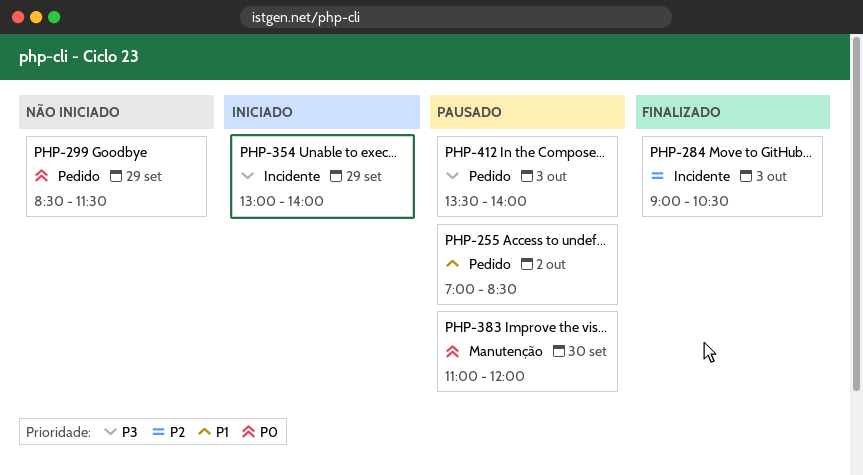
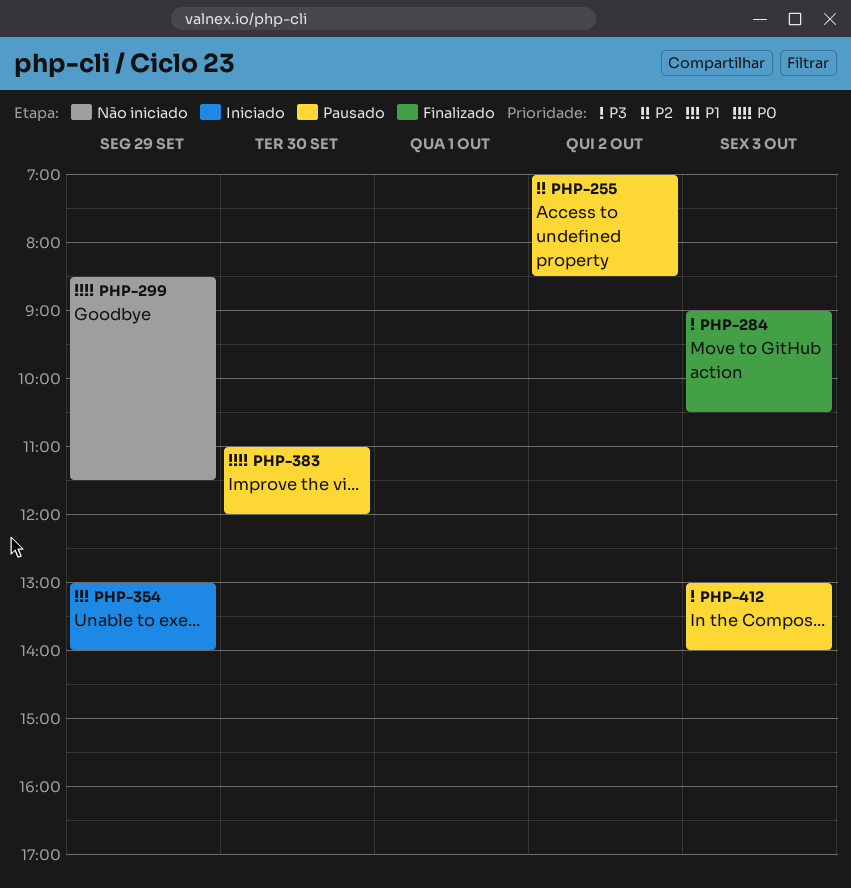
PHP-255, priority: P1 -> P2
PHP-284, priority: P2 -> P3
PHP-354, priority: P3 -> P1
PHP-412, begins: 13:30 -> 13:00

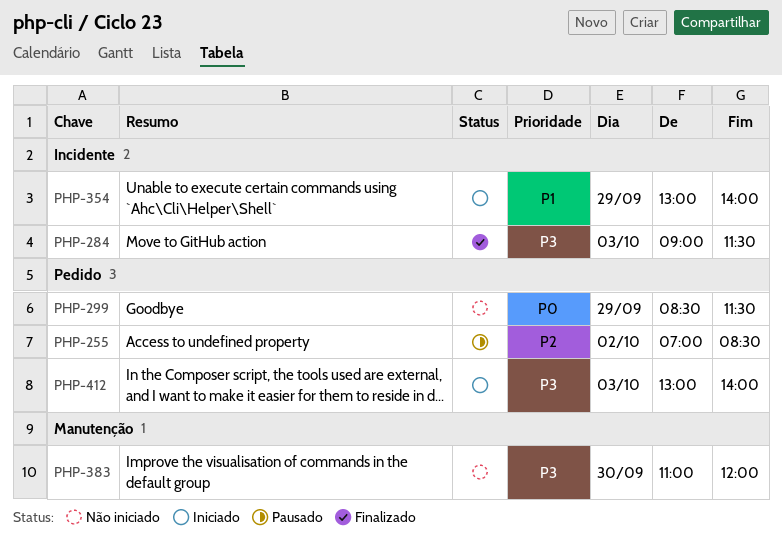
PHP-284, ends: 10:30 -> 11:30
PHP-383, status: Pausado -> Não iniciado
PHP-383, priority: P0 -> P3
PHP-412, status: Pausado -> Iniciado

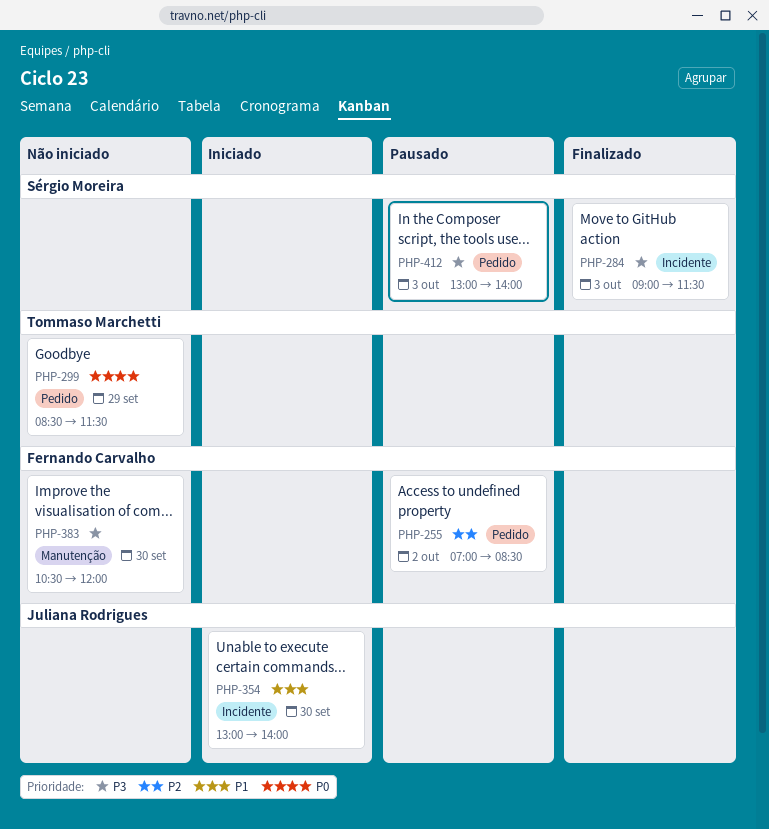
PHP-354, day: Sep 29 -> Sep 30
PHP-383, begins: 11:00 -> 10:30
PHP-412, status: Iniciado -> Pausado

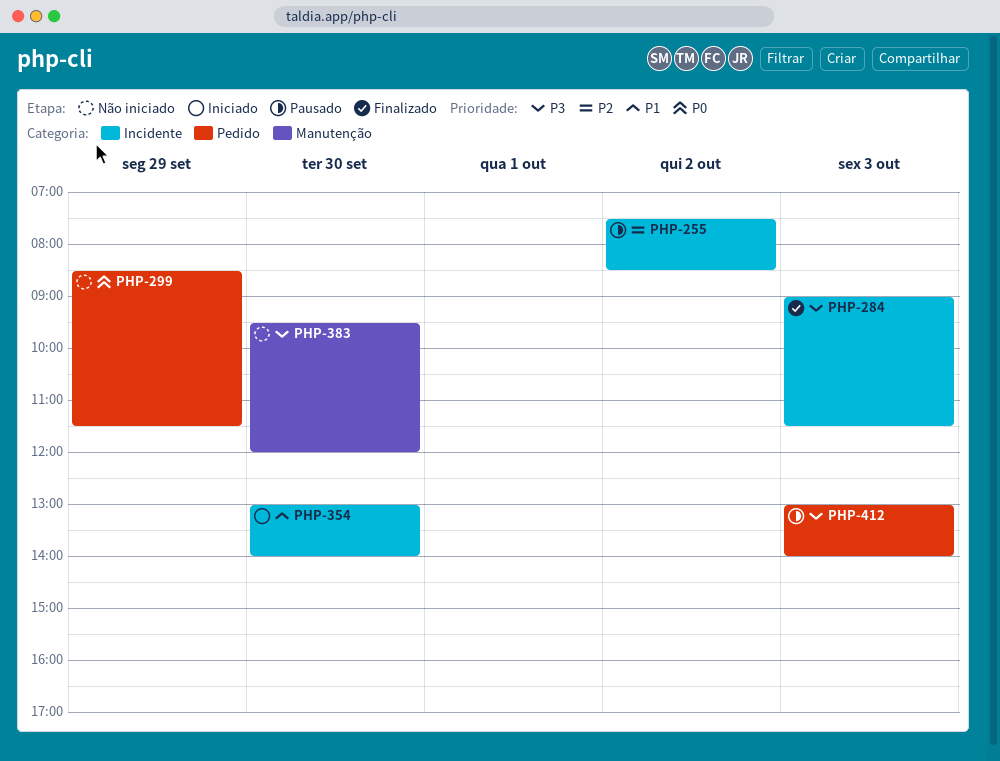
PHP-255, label: Pedido -> Incidente
PHP-255, begins: 07:00 -> 07:30
PHP-383, begins: 10:30 -> 09:30

